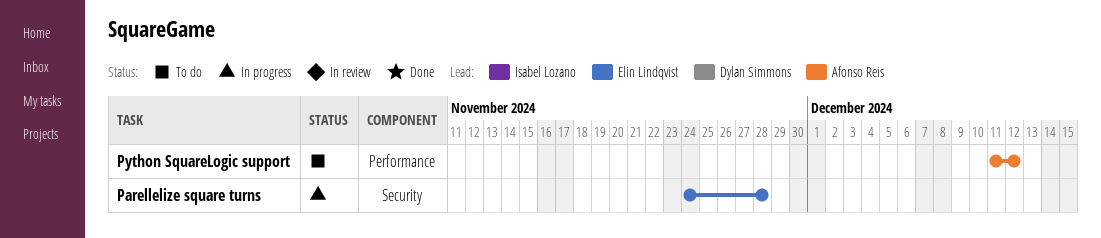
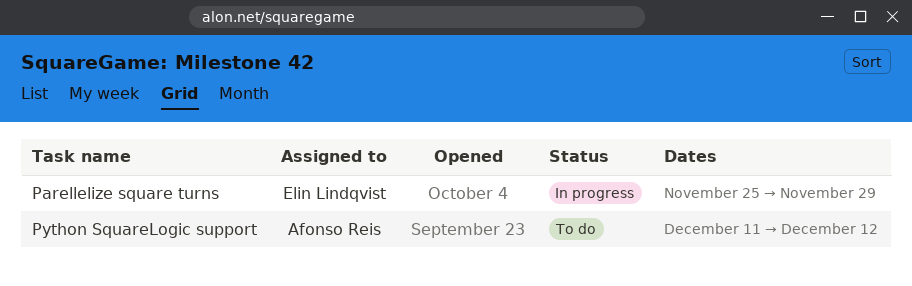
Parellelize square turns, start: Nov 24 -> Nov 25
Parellelize square turns, due: Nov 28 -> Nov 29

